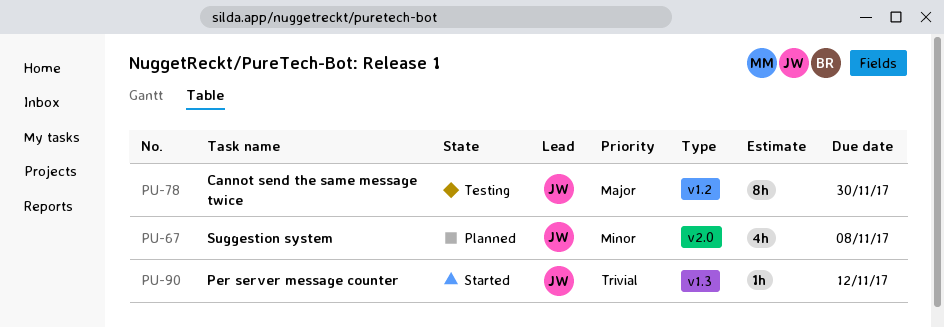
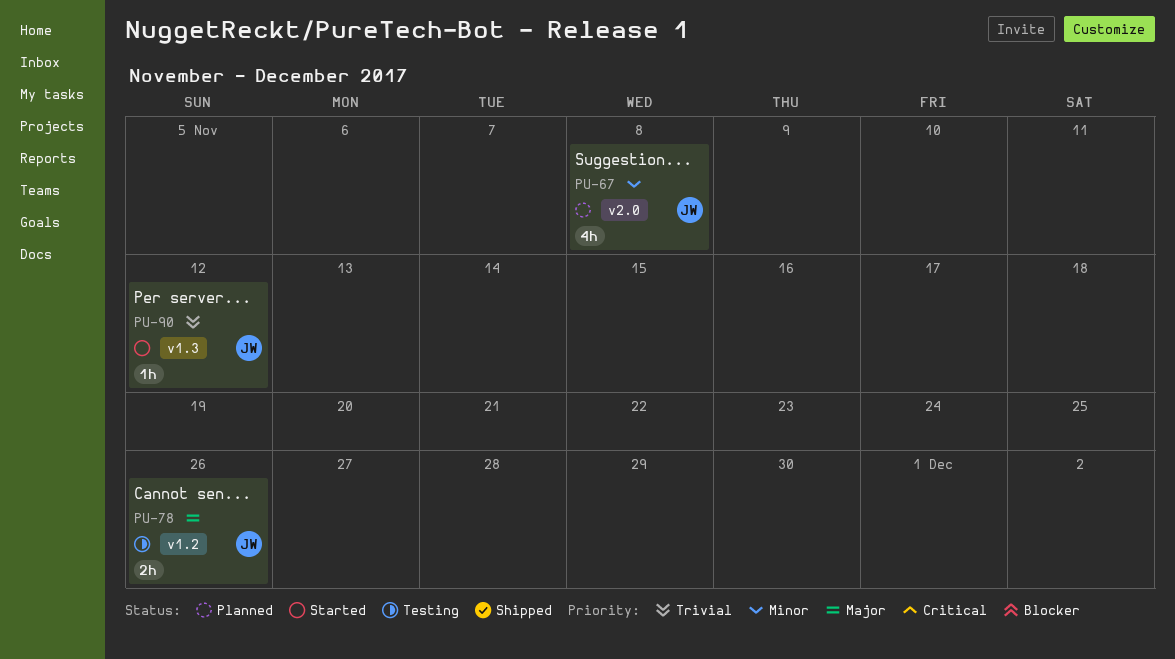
PU-78, estimate: 8h -> 2h
PU-78, due: Nov 30 -> Nov 26

